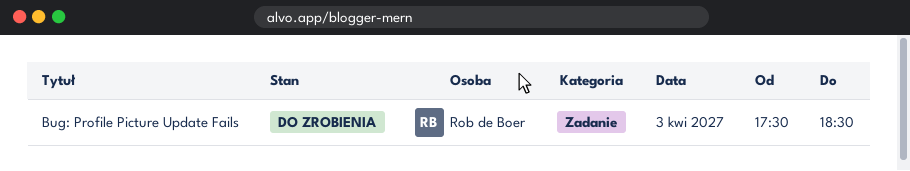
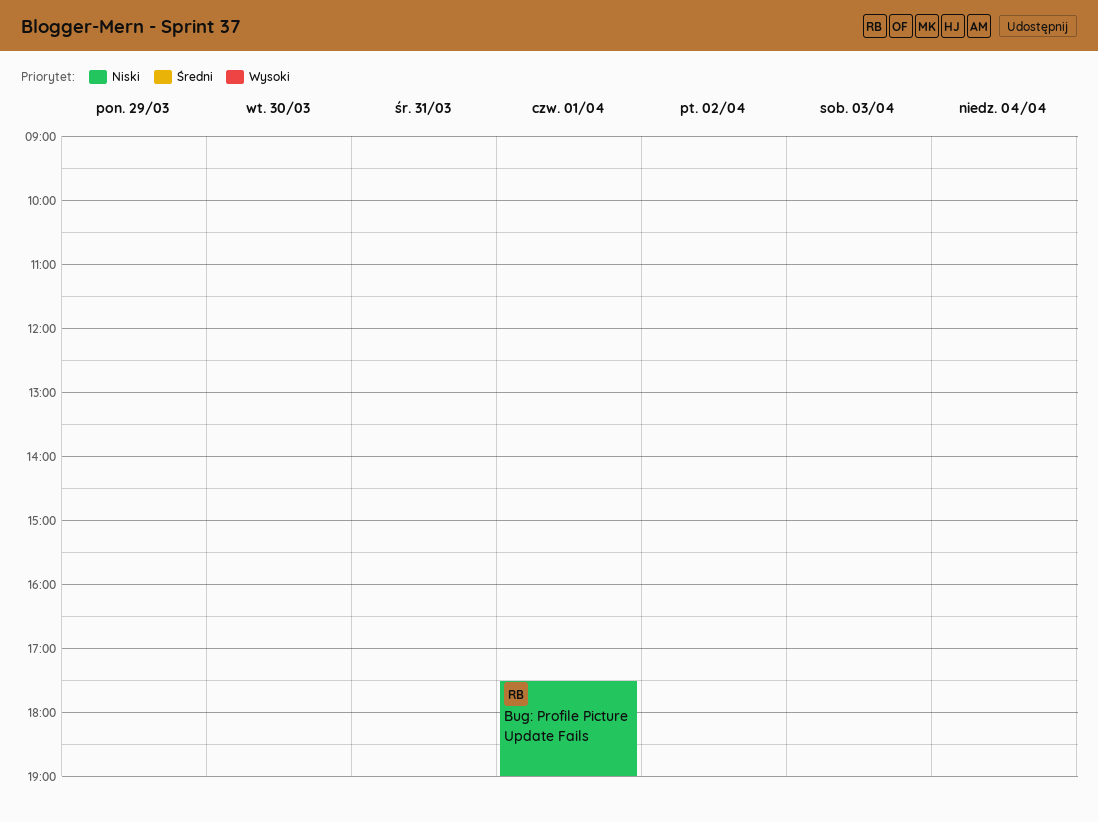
Bug: Profile Picture Update Fails, day: Apr 3 -> Apr 1
Bug: Profile Picture Update Fails, ends: 18:30 -> 19:00

